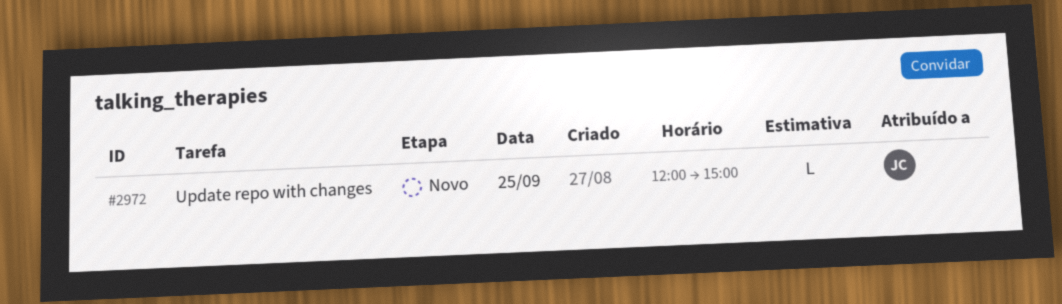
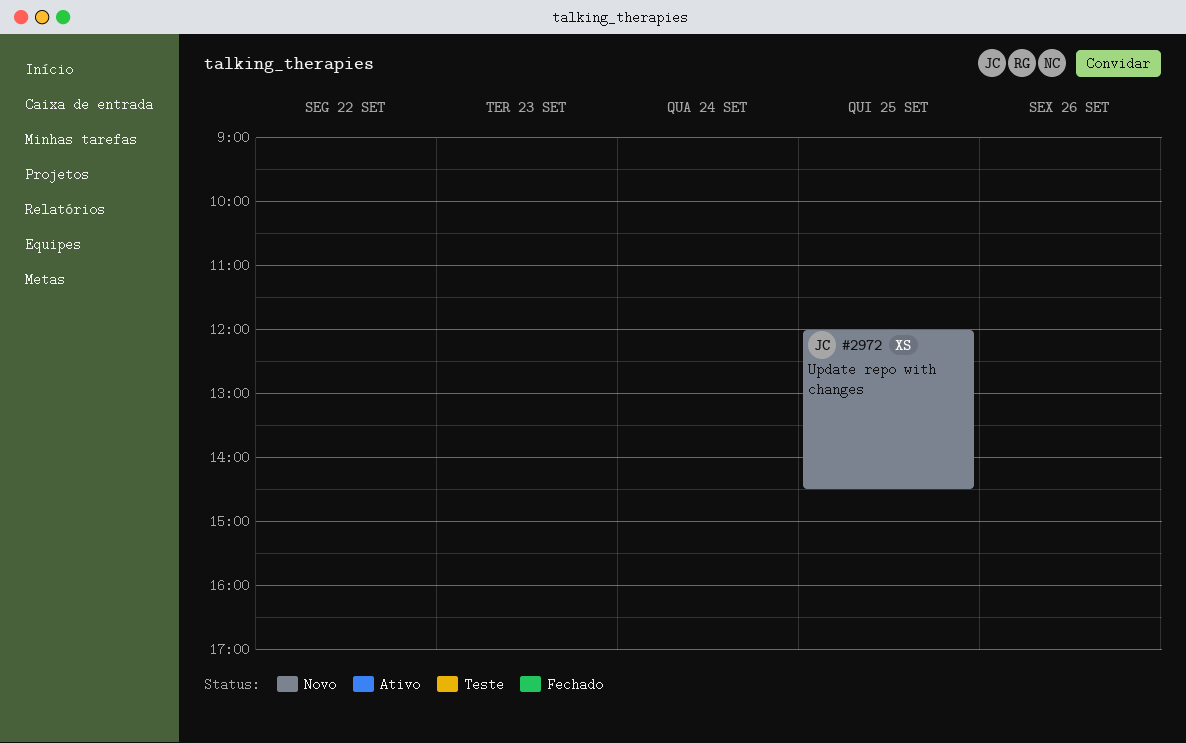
#2972, estimate: L -> XS
#2972, ends: 15:00 -> 14:30

